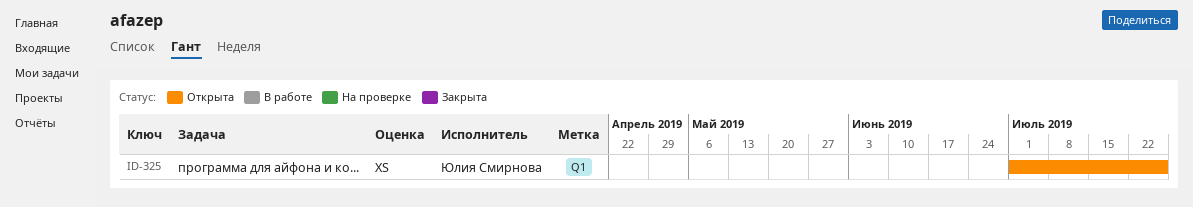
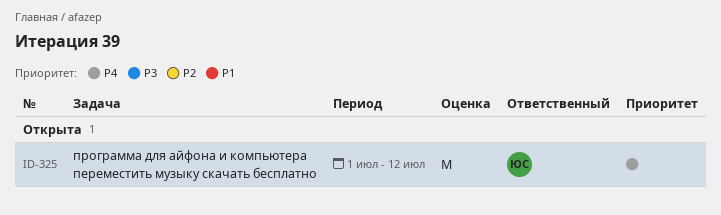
ID-325, estimate: XS -> M
ID-325, due: Jul 26 -> Jul 12

